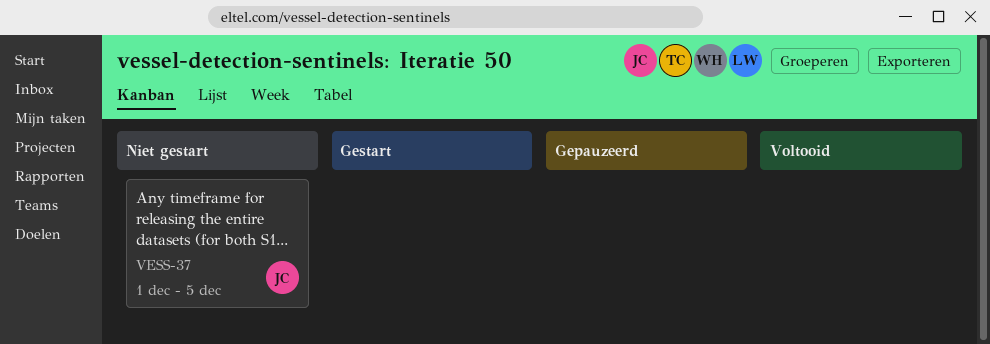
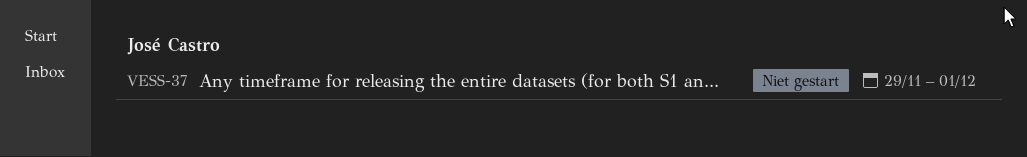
VESS-37, start: Dec 1 -> Nov 29
VESS-37, due: Dec 5 -> Dec 1

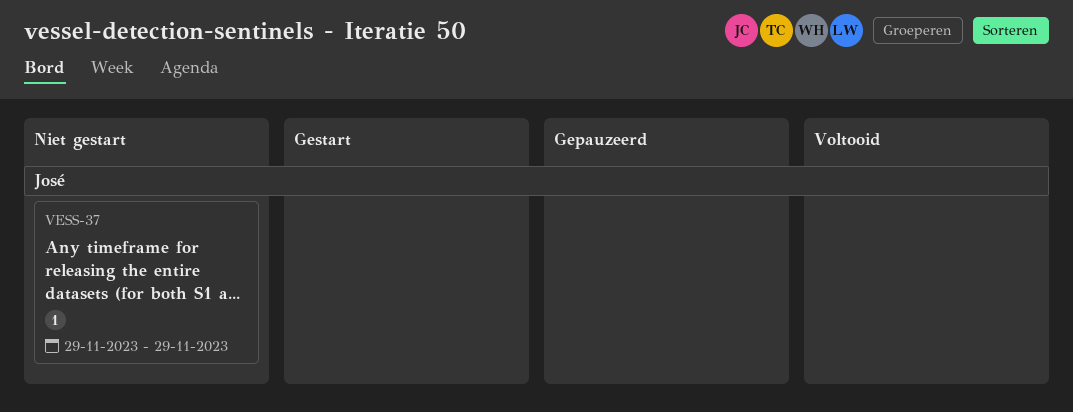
VESS-37, due: Dec 1 -> Nov 29

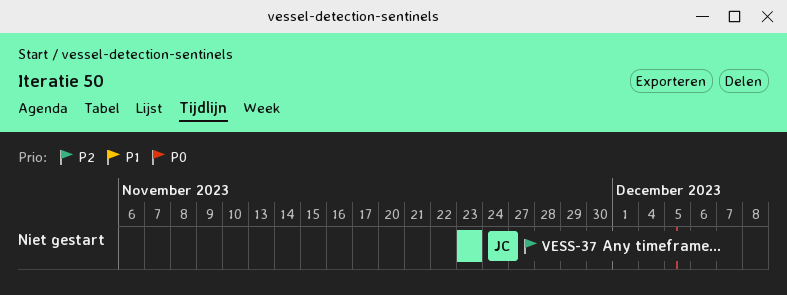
VESS-37, start: Nov 29 -> Nov 23
VESS-37, due: Nov 29 -> Nov 23

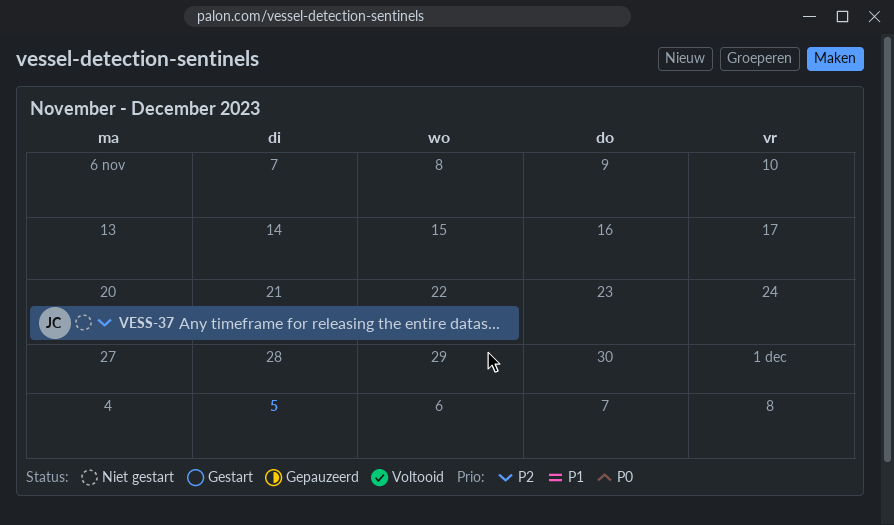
VESS-37, start: Nov 23 -> Nov 20
VESS-37, due: Nov 23 -> Nov 22

